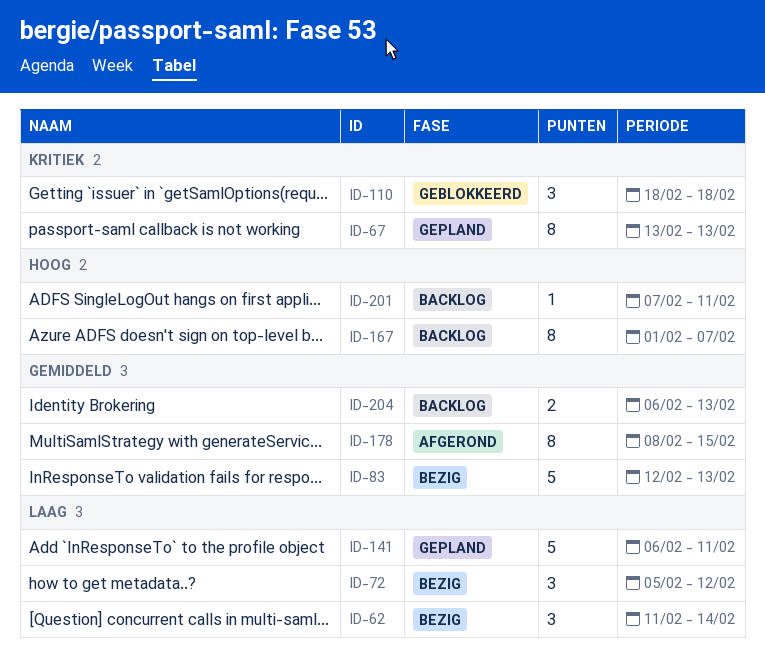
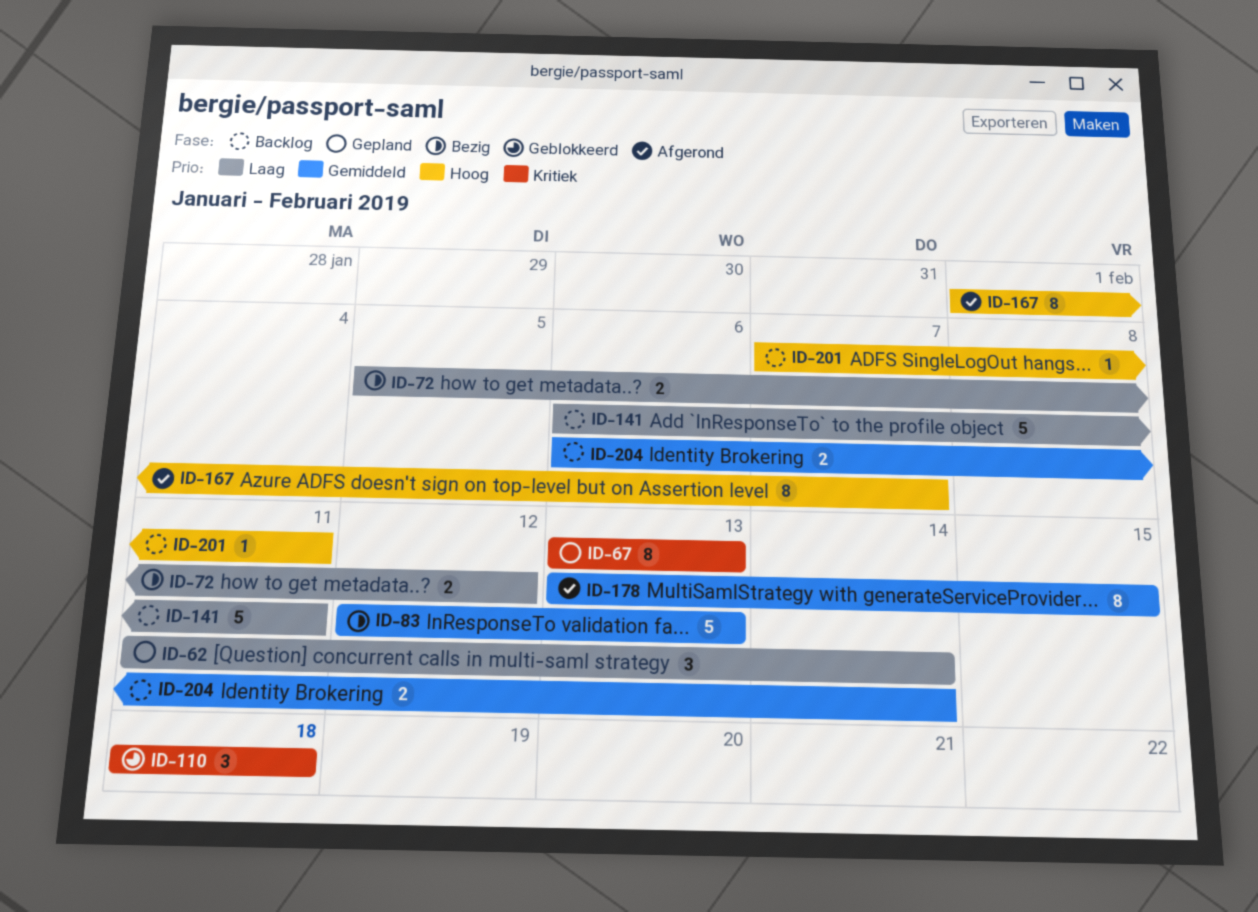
ID-62, status: Bezig -> Gepland
ID-72, estimate: 3 -> 2
ID-141, status: Gepland -> Backlog
ID-167, status: Backlog -> Afgerond
ID-178, start: Feb 8 -> Feb 13
ID-204, due: Feb 13 -> Feb 14

